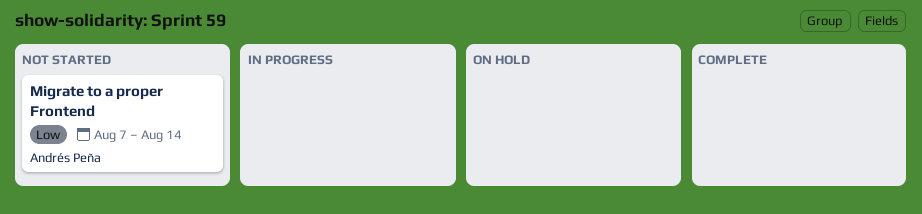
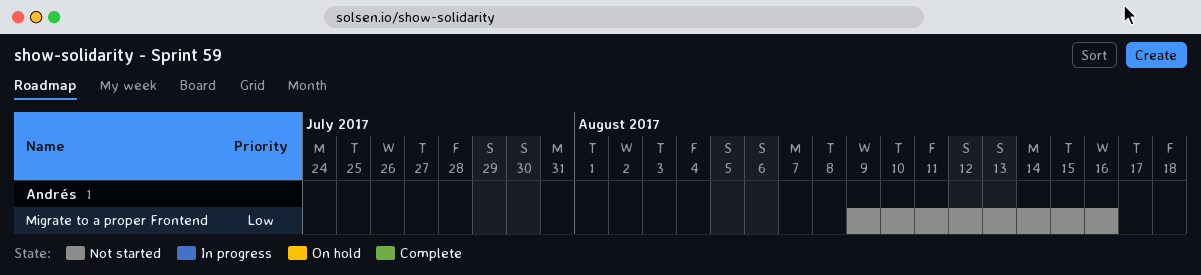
Migrate to a proper Frontend, start: Aug 7 -> Aug 9
Migrate to a proper Frontend, due: Aug 14 -> Aug 16

